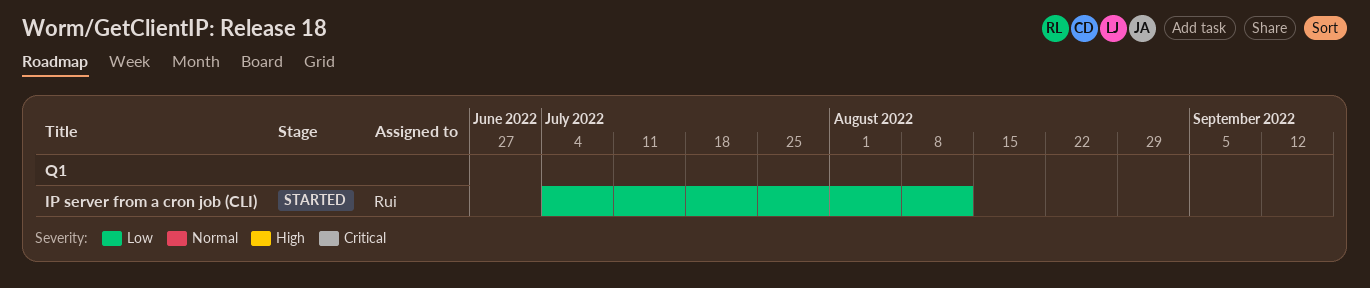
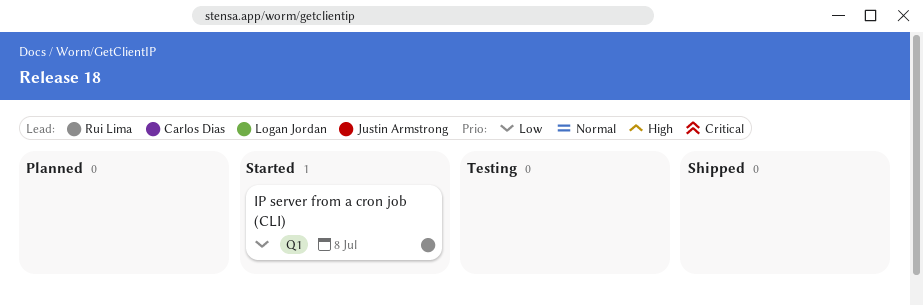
IP server from a cron job (CLI), due: Aug 12 -> Jul 8

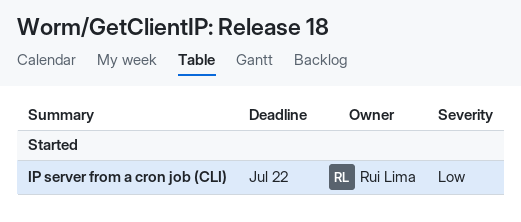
IP server from a cron job (CLI), due: Jul 8 -> Jul 22

